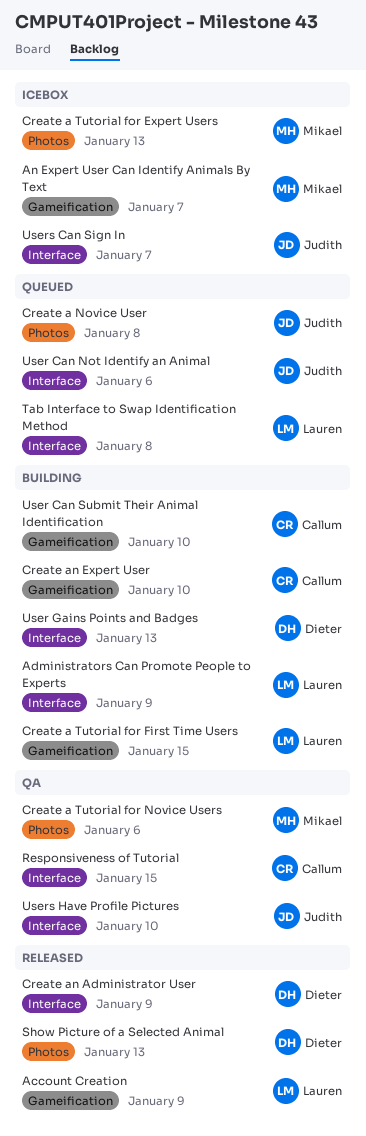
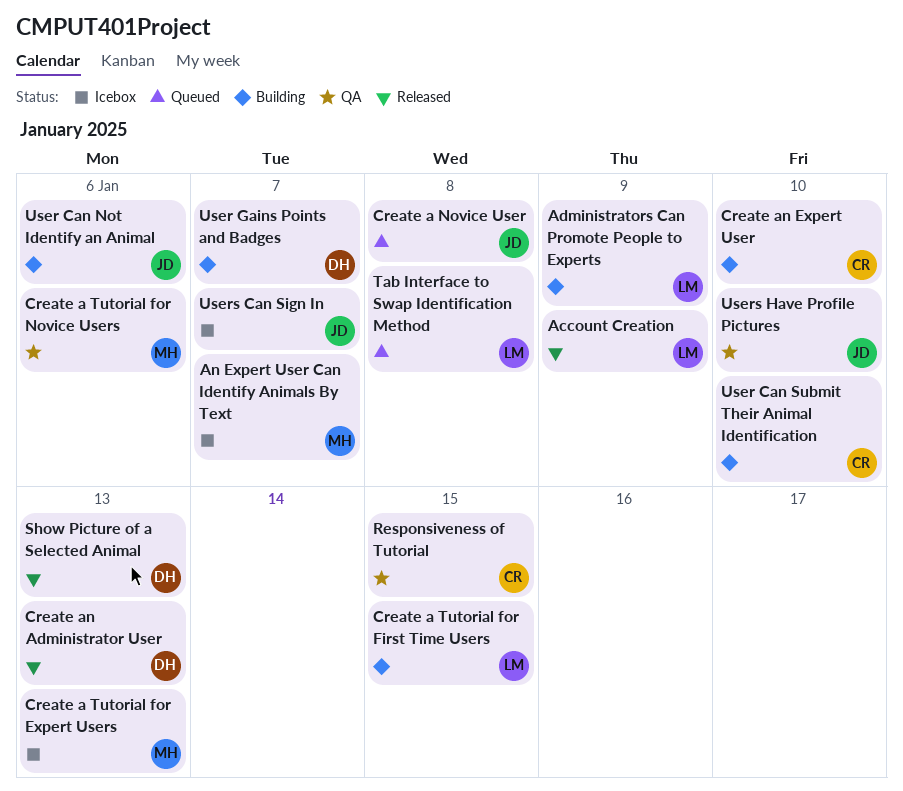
Create an Administrator User, due: Jan 9 -> Jan 13
User Can Not Identify an Animal, status: Queued -> Building
User Gains Points and Badges, due: Jan 13 -> Jan 7

